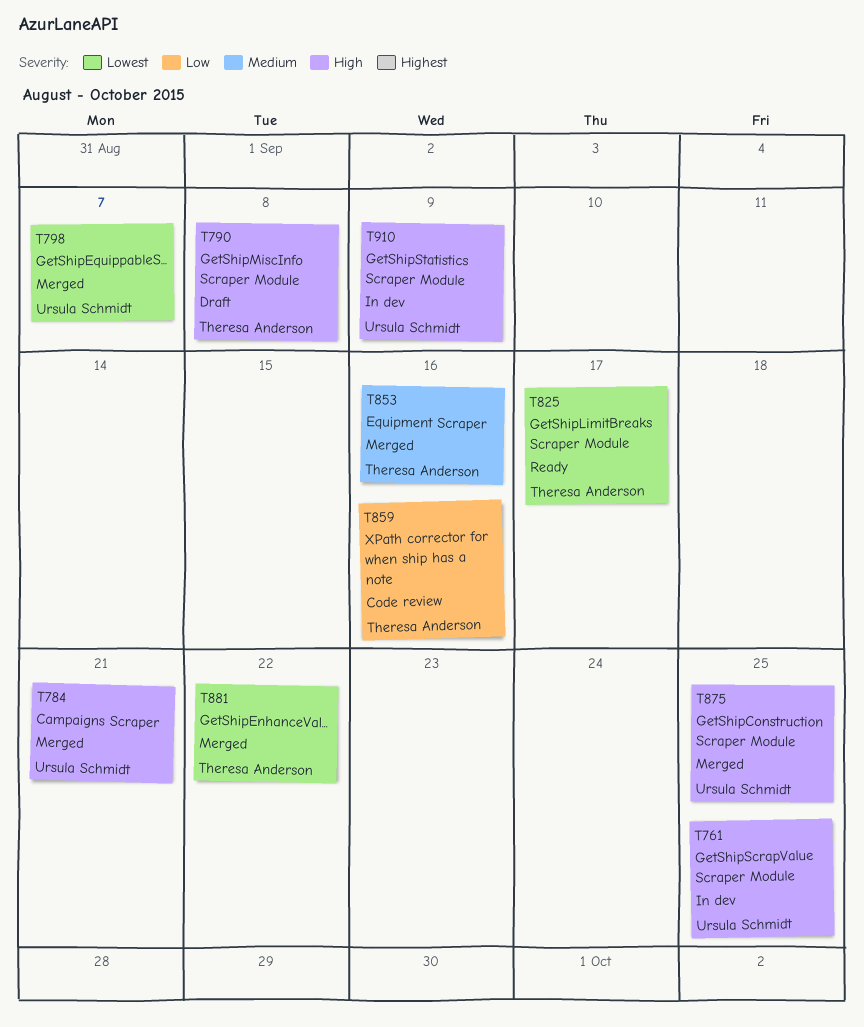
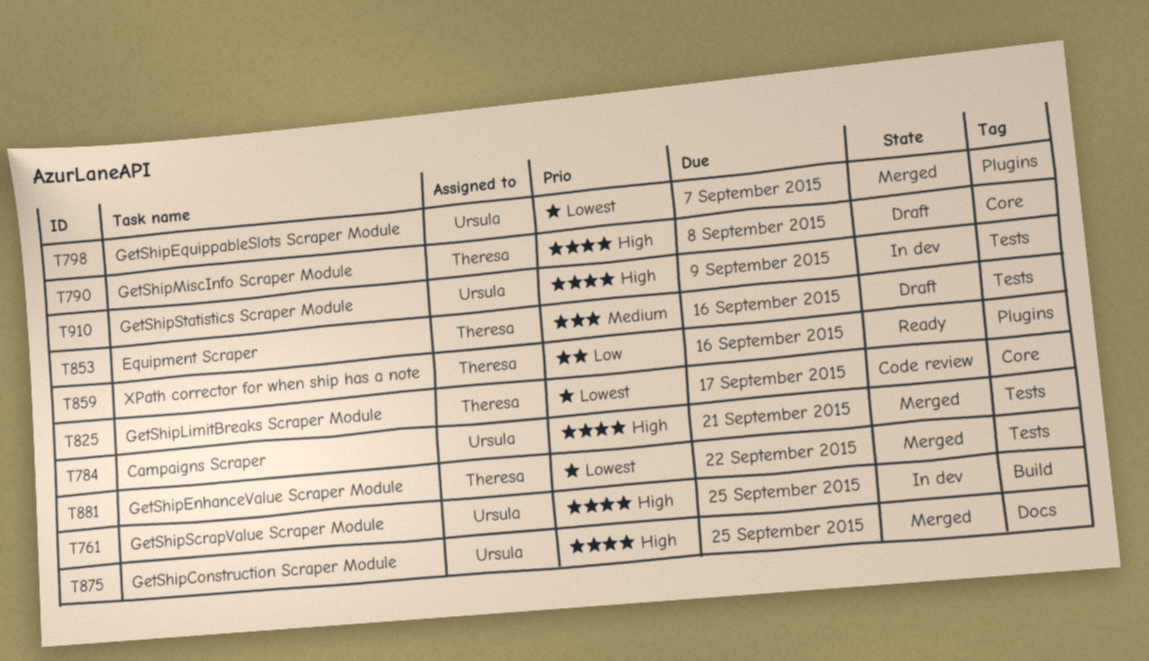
T825, status: Ready -> Code review
T853, status: Merged -> Draft
T859, status: Code review -> Ready

